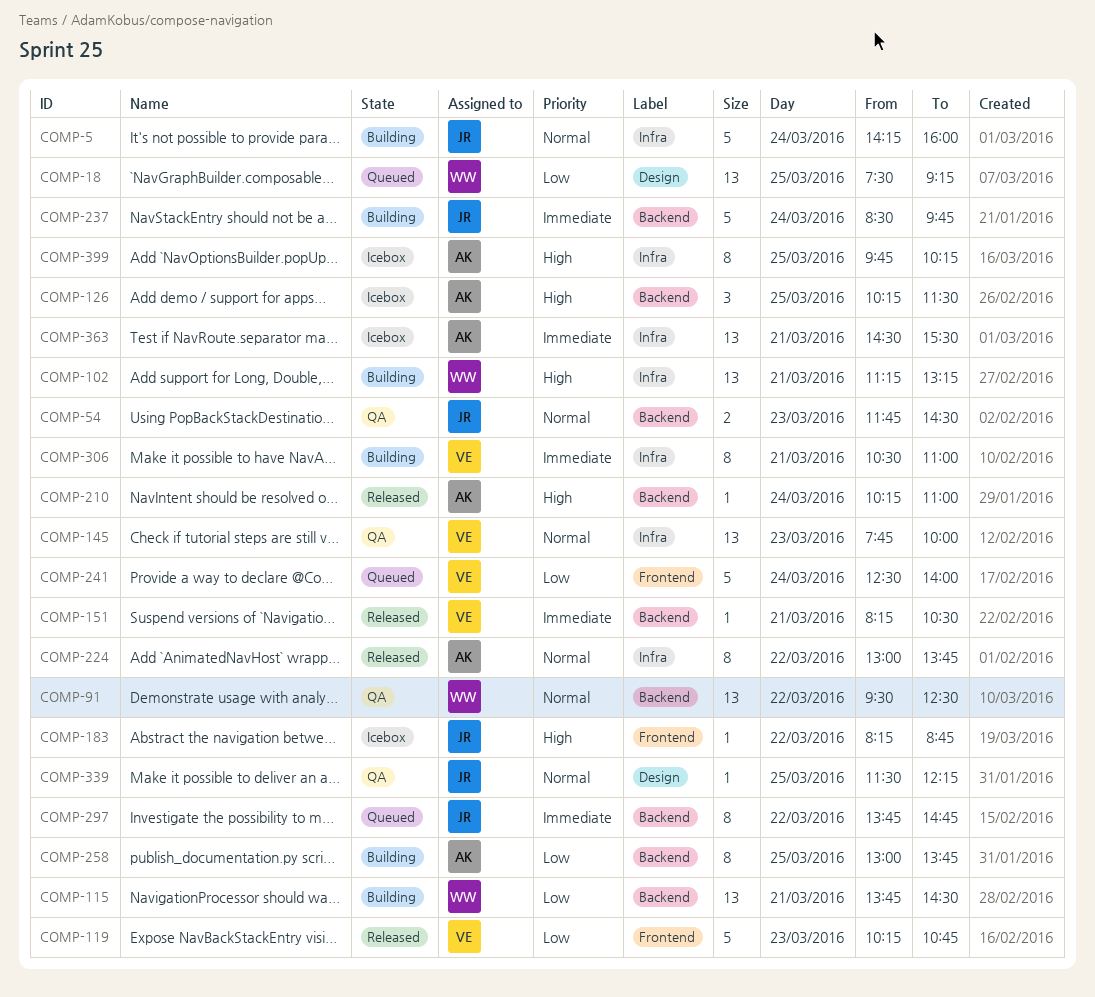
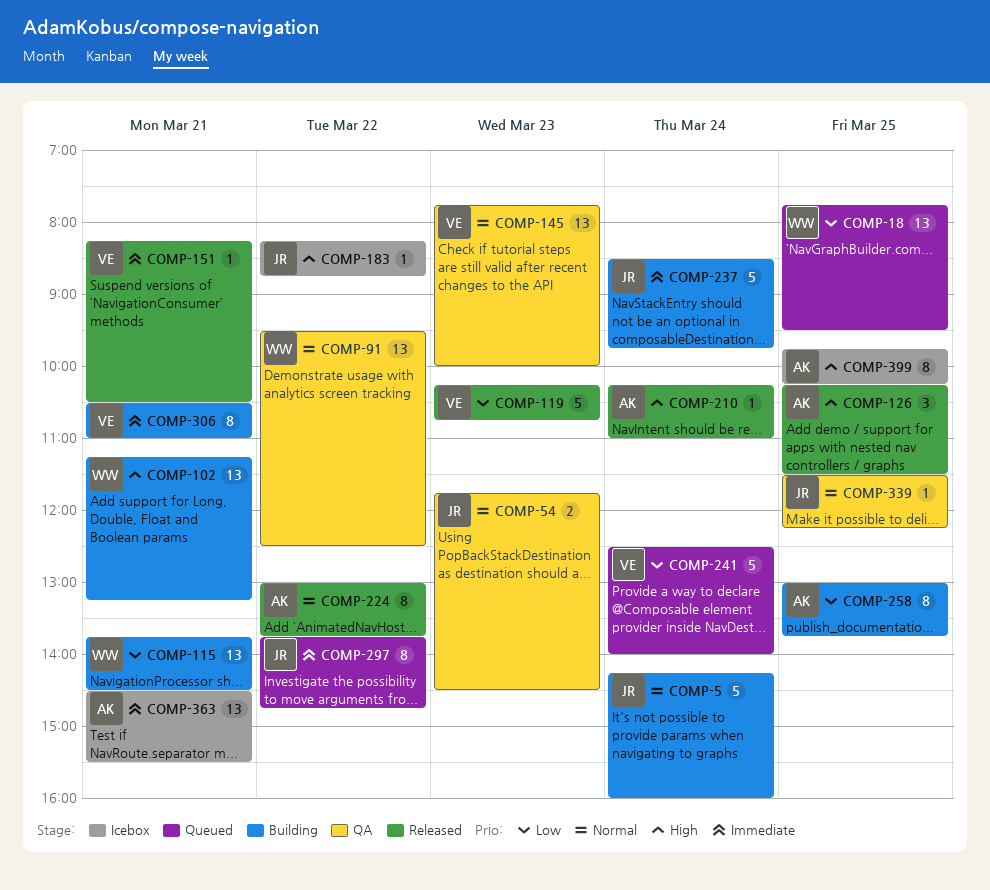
COMP-18, begins: 07:30 -> 07:45
COMP-18, ends: 09:15 -> 09:30
COMP-126, status: Icebox -> Released

